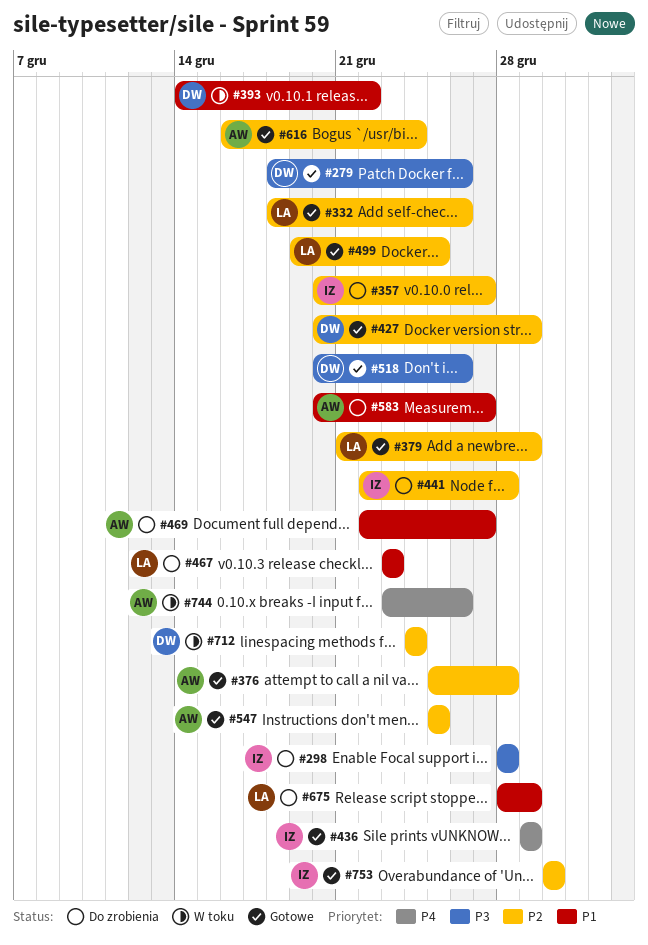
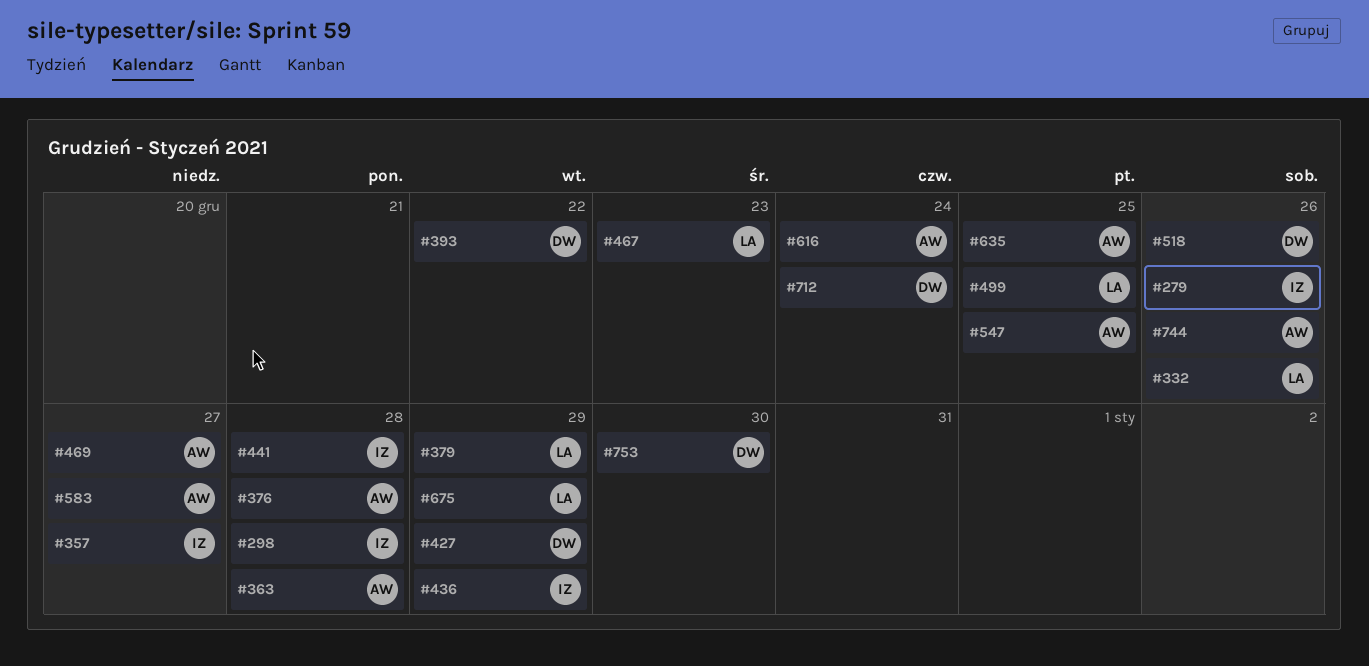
#279, owner: DW -> IZ
#363: none -> present
#635: none -> present
#753, owner: IZ -> DW

